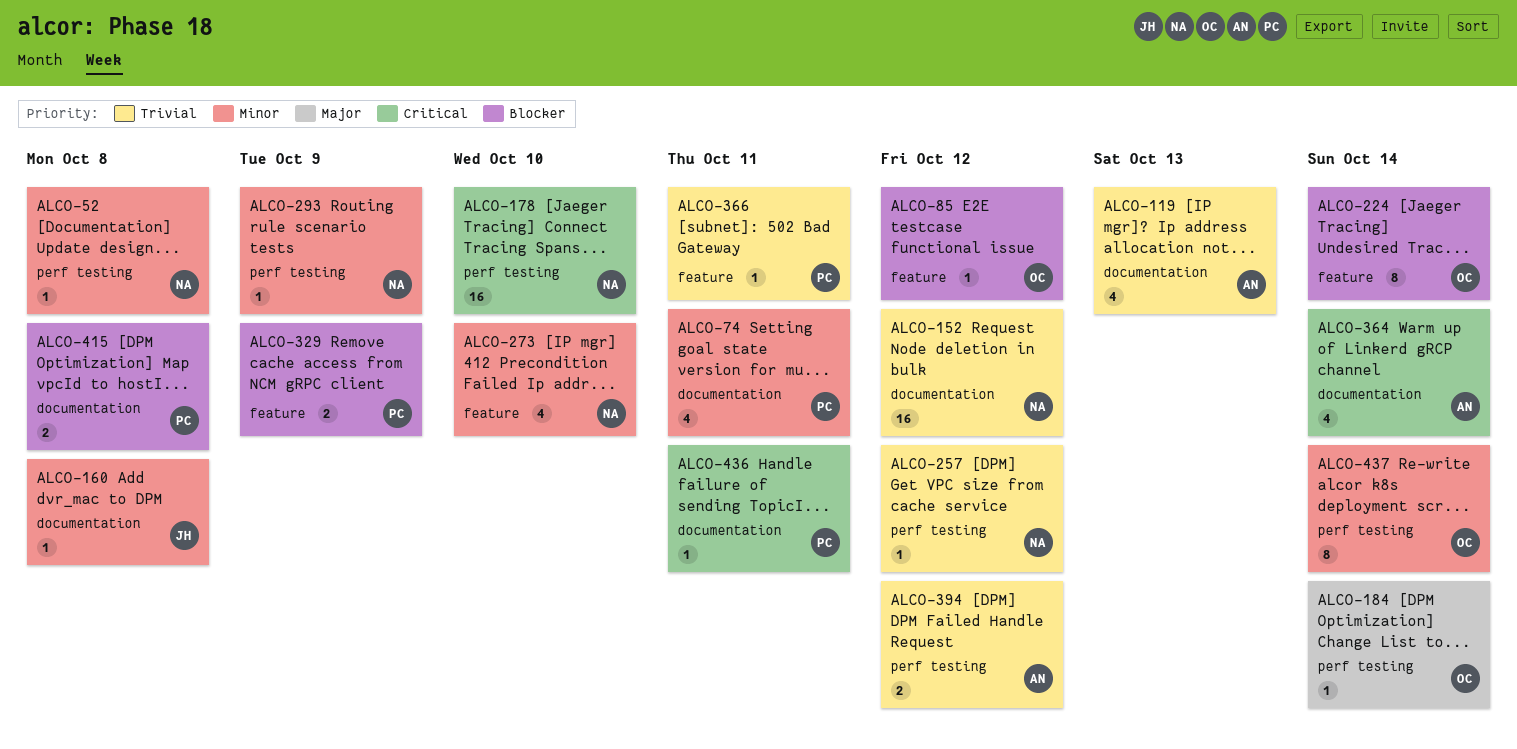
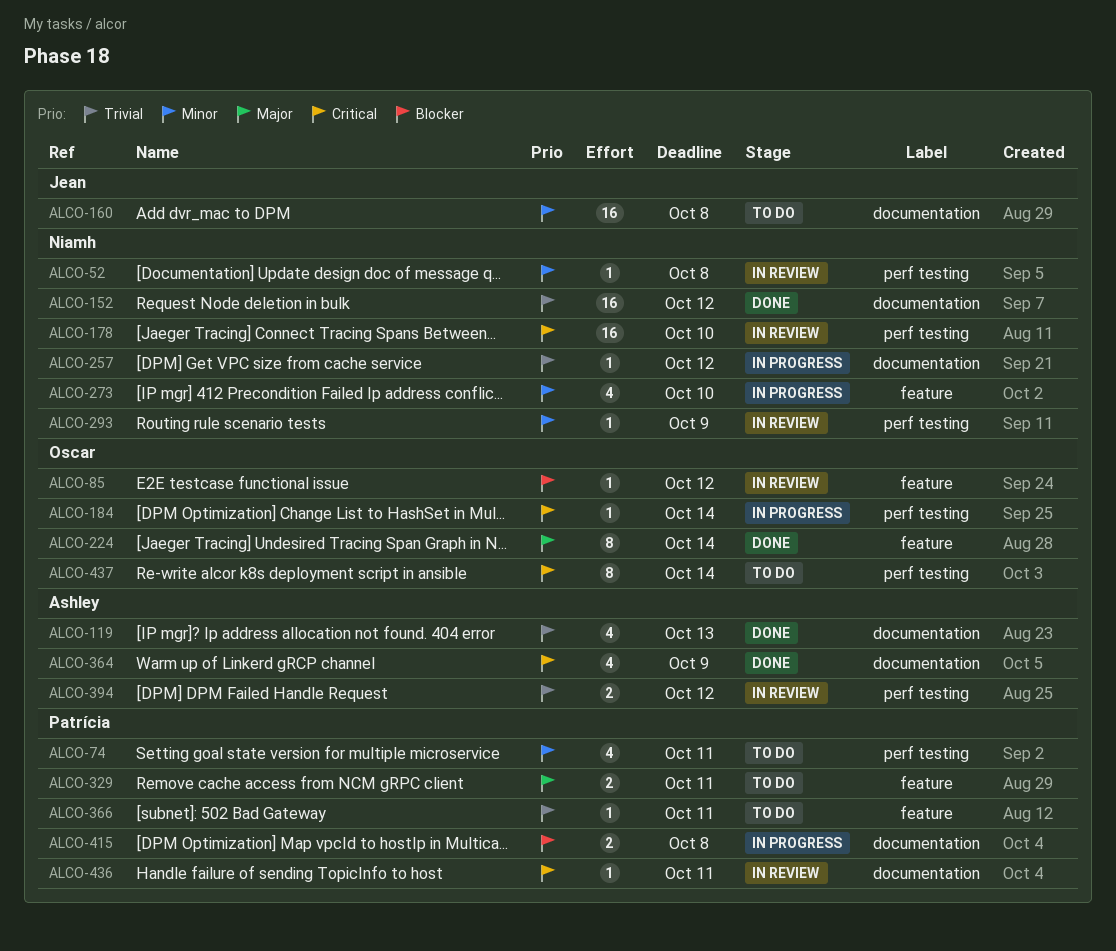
ALCO-74, label: documentation -> perf testing
ALCO-160, estimate: 1 -> 16
ALCO-184, priority: Major -> Critical
ALCO-224, priority: Blocker -> Major
ALCO-257, label: perf testing -> documentation
ALCO-329, priority: Blocker -> Major
ALCO-329, due: Oct 9 -> Oct 11
ALCO-364, due: Oct 14 -> Oct 9
ALCO-437, priority: Minor -> Critical

